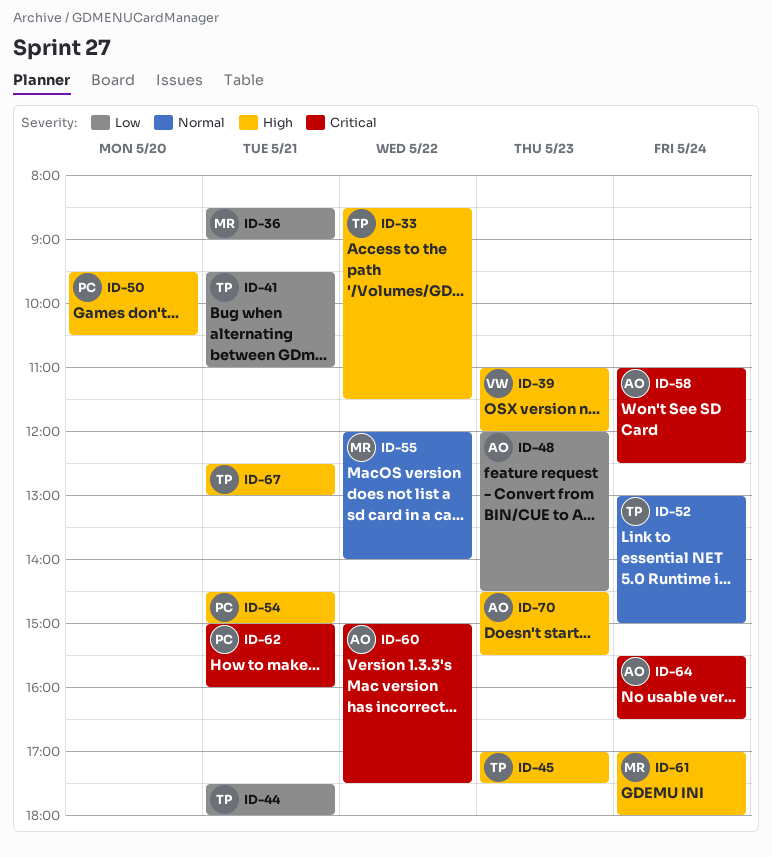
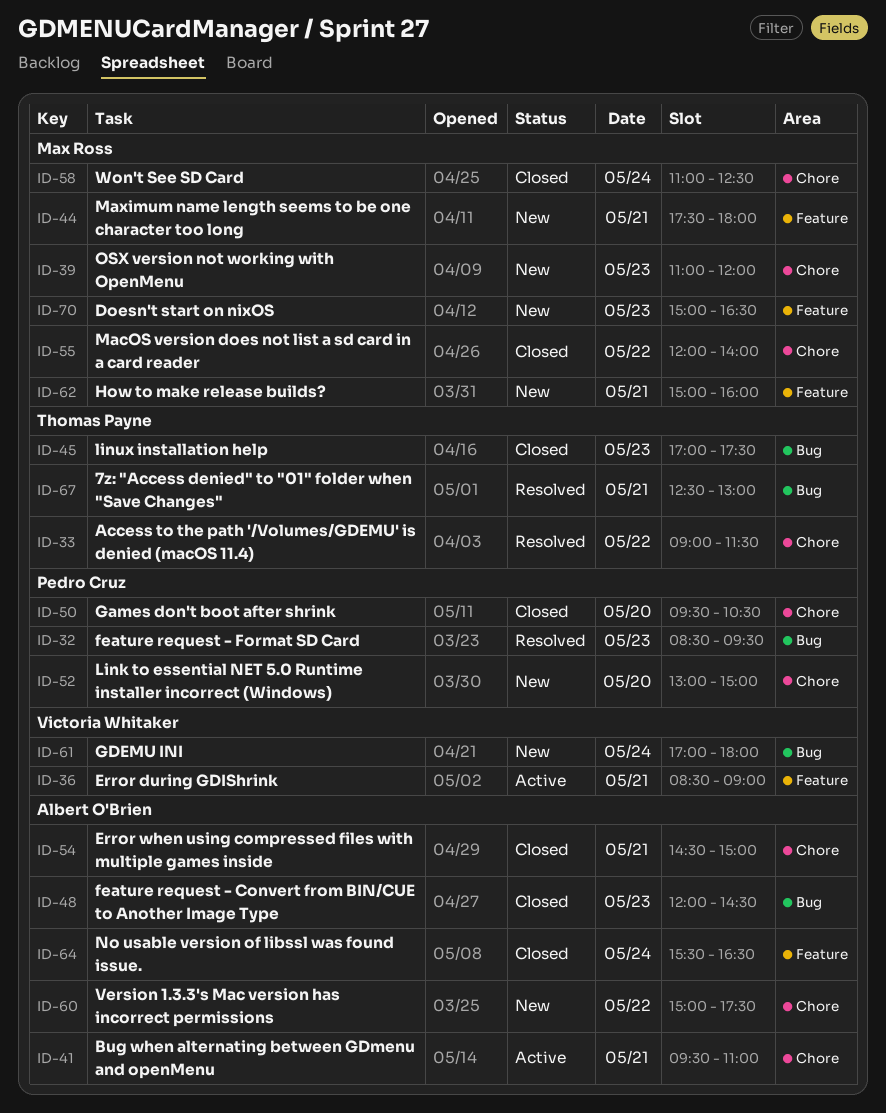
ID-32: none -> present
ID-33, begins: 08:30 -> 09:00
ID-36, owner: Max Ross -> Victoria Whitaker
ID-39, owner: Victoria Whitaker -> Max Ross
ID-41, owner: Thomas Payne -> Albert O'Brien
ID-44, owner: Thomas Payne -> Max Ross
ID-52, owner: Thomas Payne -> Pedro Cruz
ID-52, day: May 24 -> May 20
ID-54, owner: Pedro Cruz -> Albert O'Brien
ID-58, owner: Albert O'Brien -> Max Ross
ID-61, owner: Max Ross -> Victoria Whitaker
ID-62, owner: Pedro Cruz -> Max Ross
ID-70, owner: Albert O'Brien -> Max Ross
ID-70, begins: 14:30 -> 15:00
ID-70, ends: 15:30 -> 16:30

